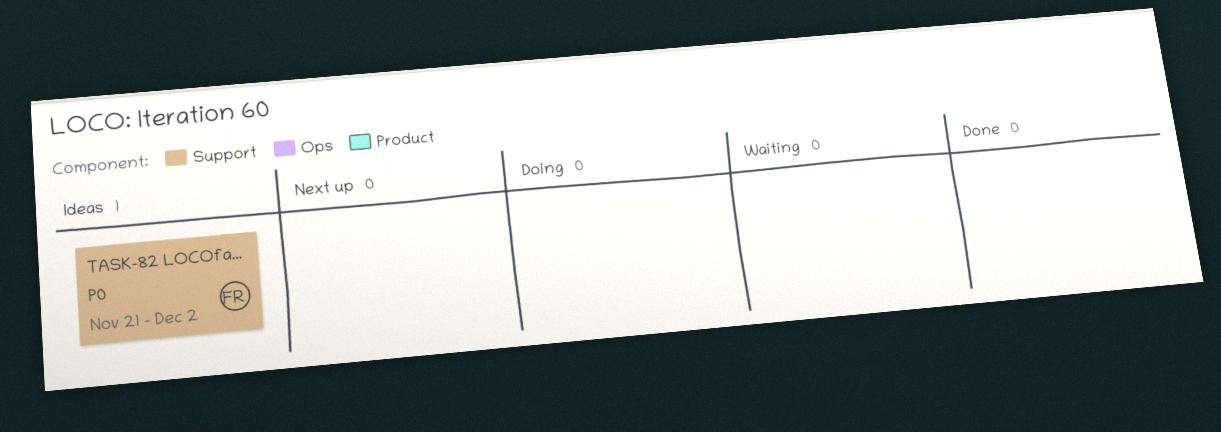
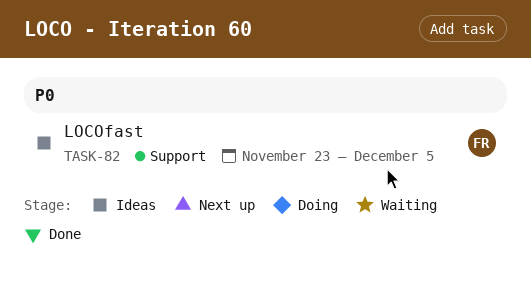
TASK-82, start: Nov 21 -> Nov 23
TASK-82, due: Dec 2 -> Dec 5

